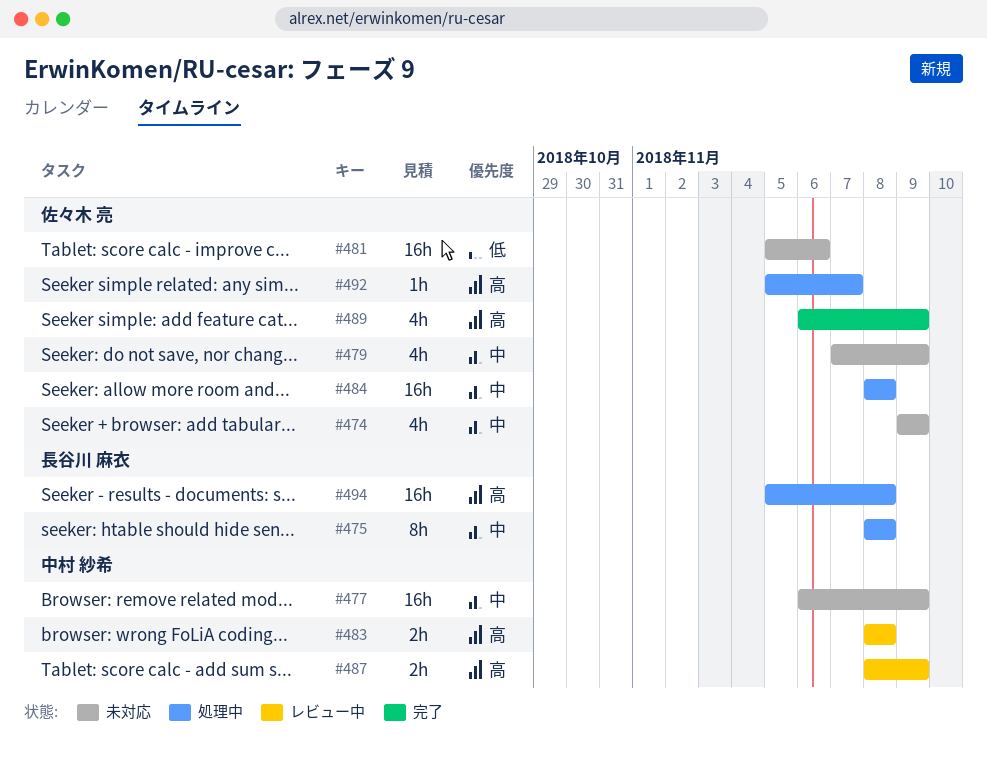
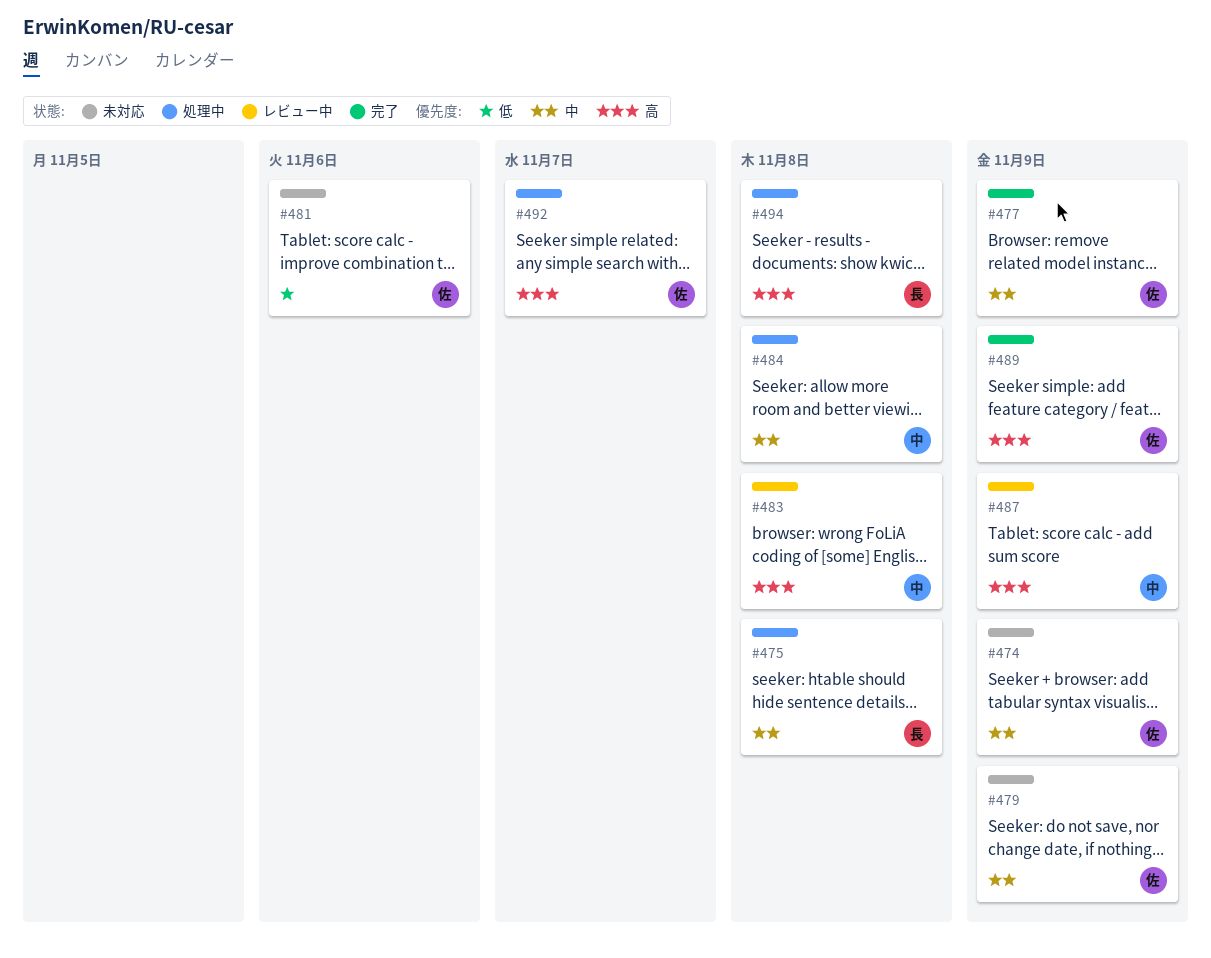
#477, status: 未対応 -> 完了
#477, owner: 中村 紗希 -> 佐々木 亮
#484, owner: 佐々木 亮 -> 中村 紗希

